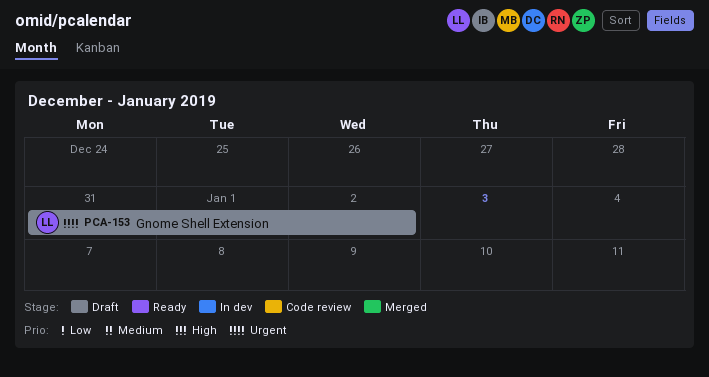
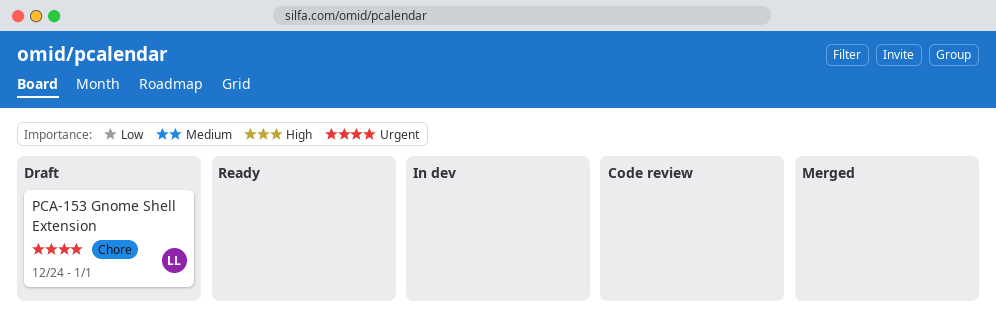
PCA-153, start: Dec 31 -> Dec 24
PCA-153, due: Jan 2 -> Jan 1

